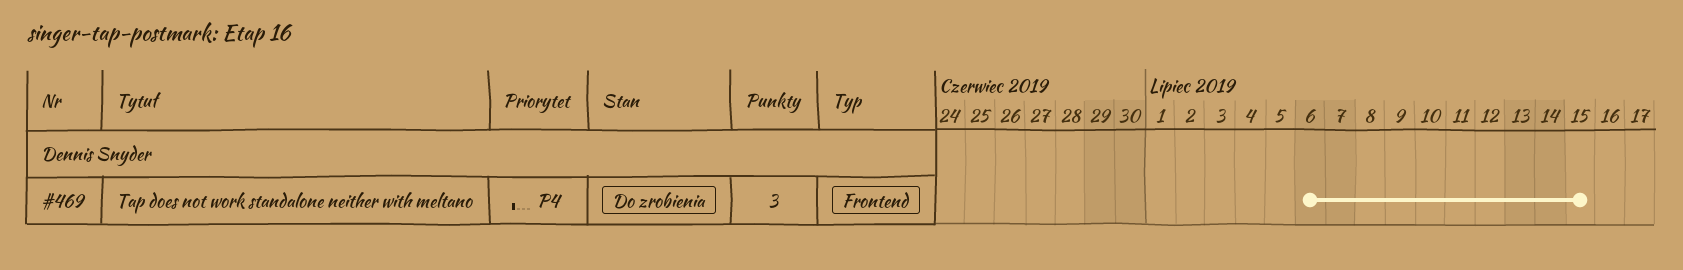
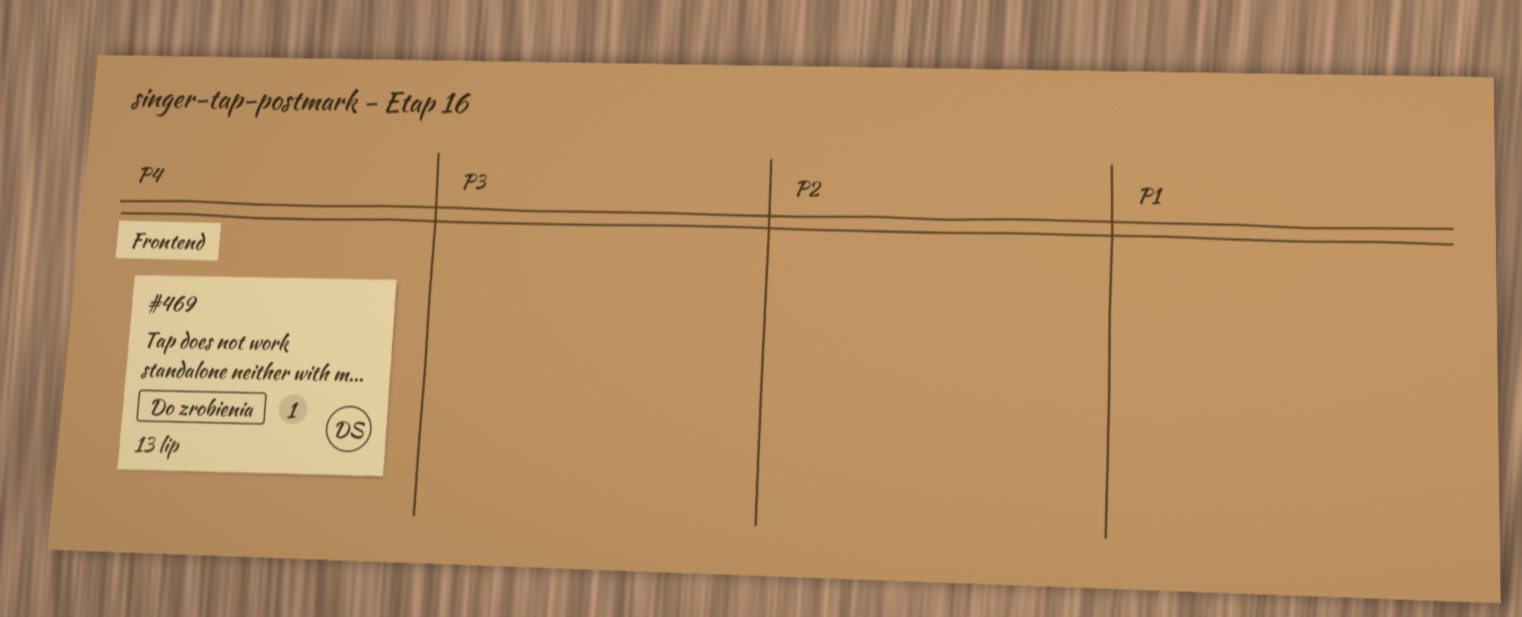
#469, estimate: 3 -> 1
#469, due: Jul 15 -> Jul 13

